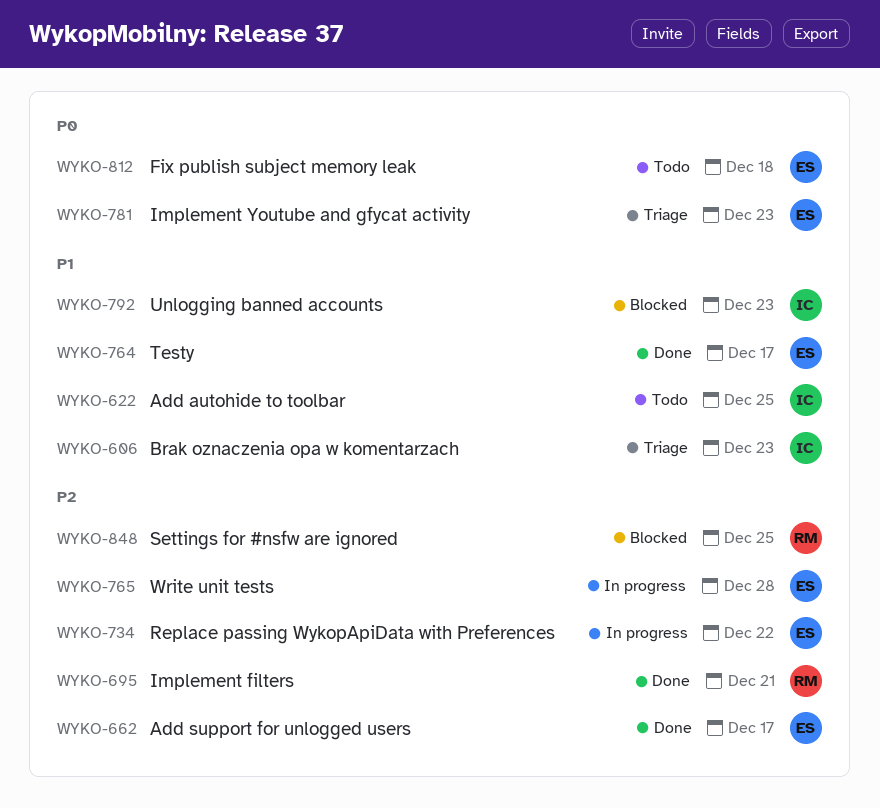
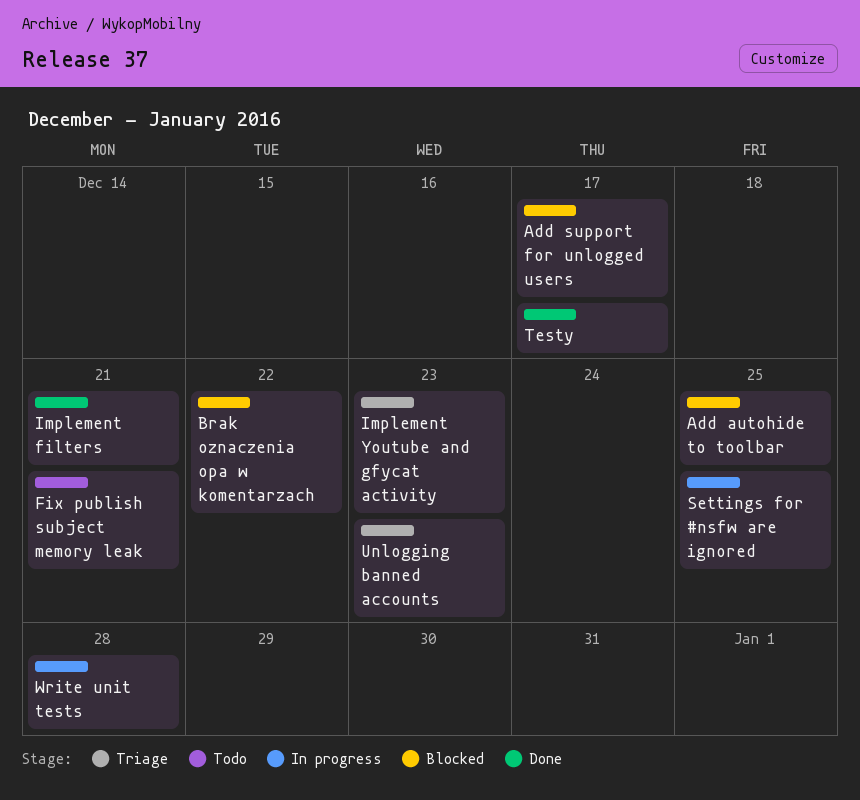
Add autohide to toolbar, status: Todo -> Blocked
Add support for unlogged users, status: Done -> Blocked
Brak oznaczenia opa w komentarzach, status: Triage -> Blocked
Brak oznaczenia opa w komentarzach, due: Dec 23 -> Dec 22
Fix publish subject memory leak, due: Dec 18 -> Dec 21
Replace passing WykopApiData with Preferences: present -> none
Settings for #nsfw are ignored, status: Blocked -> In progress
Unlogging banned accounts, status: Blocked -> Triage

